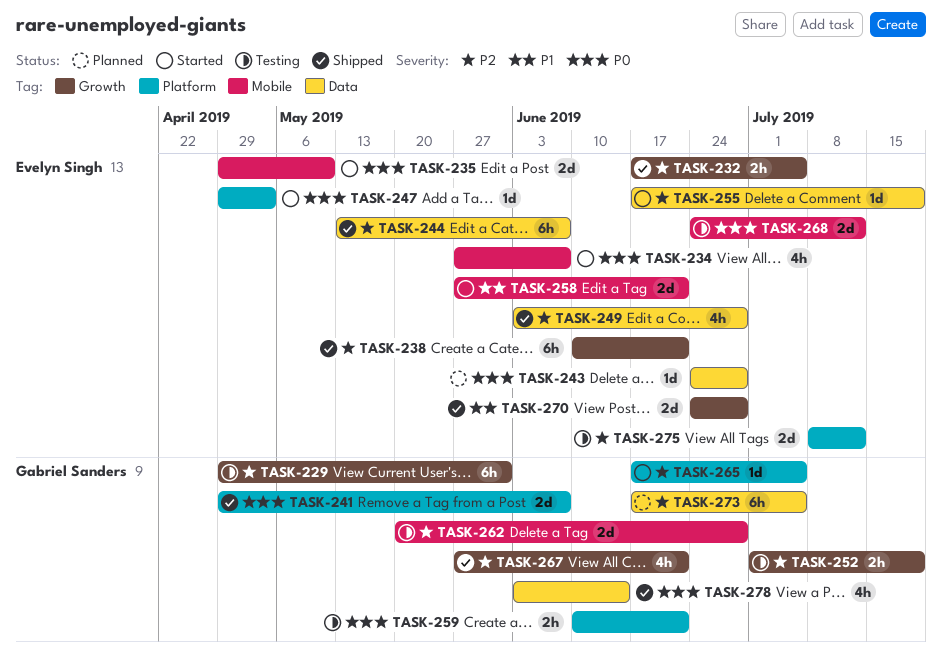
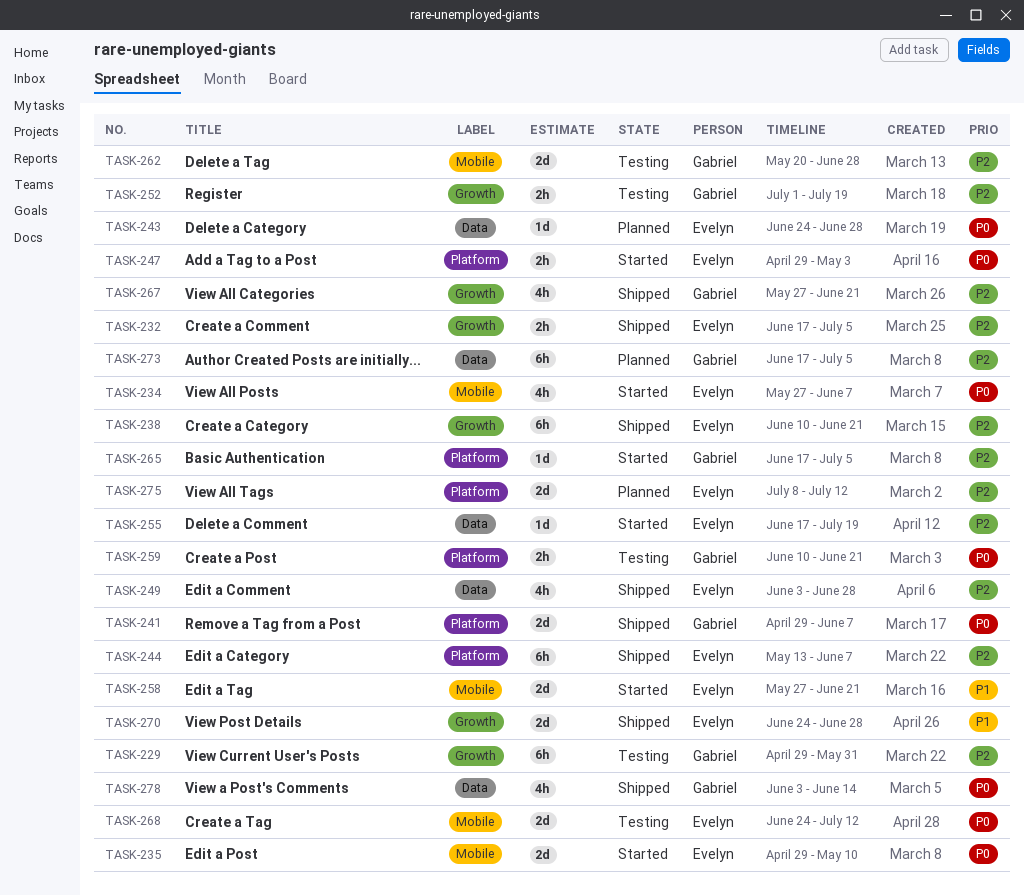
TASK-244, label: Data -> Platform
TASK-247, estimate: 1d -> 2h
TASK-275, status: Testing -> Planned

